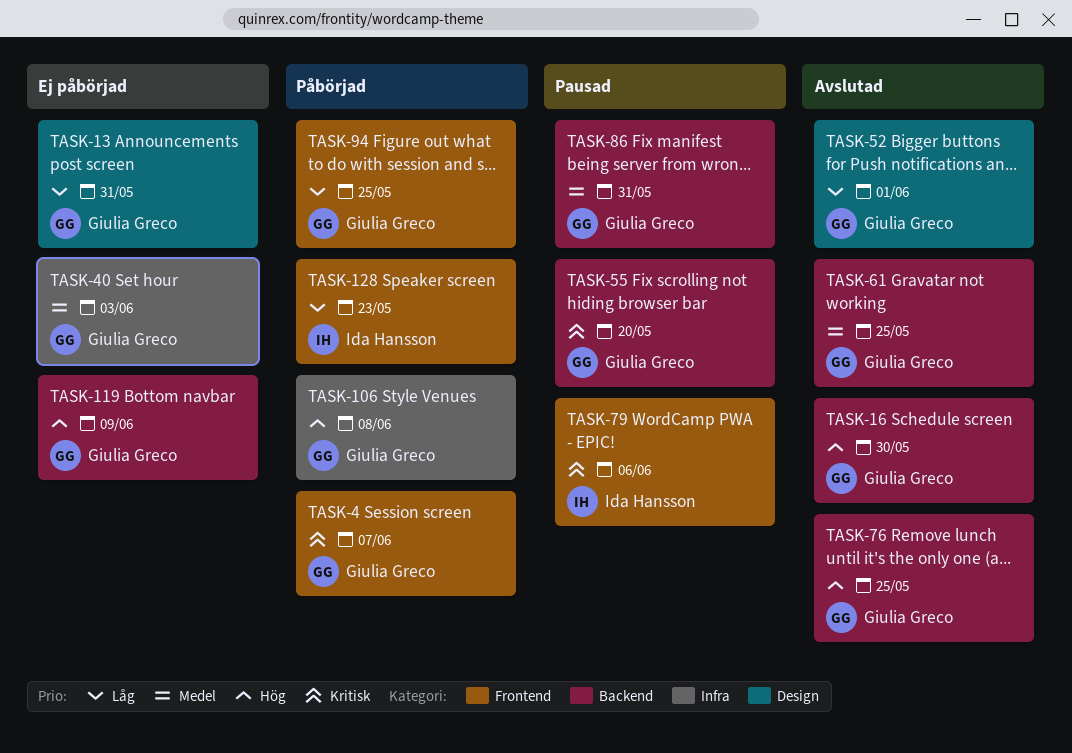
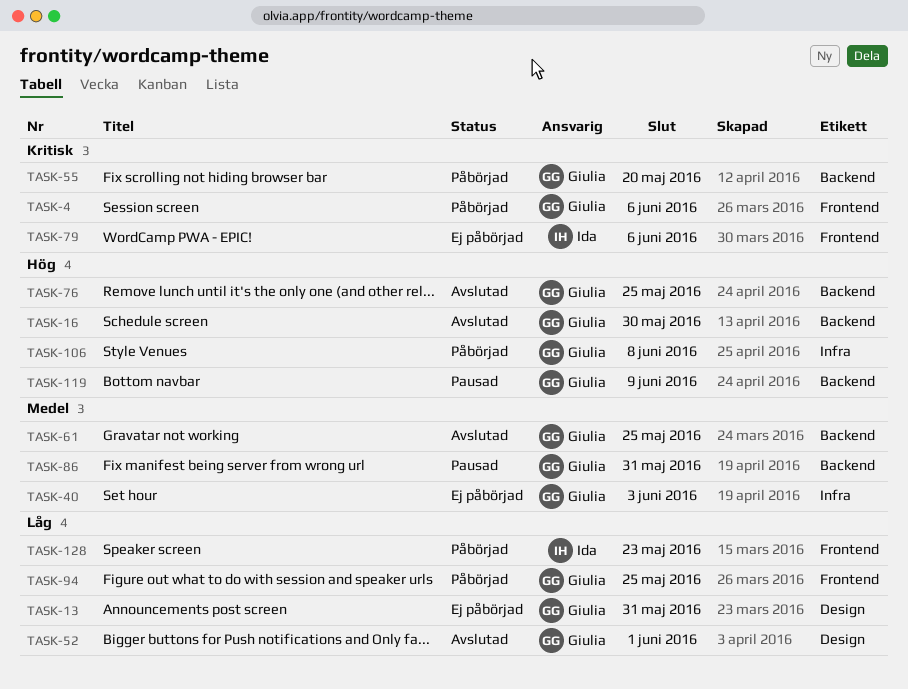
TASK-4, due: Jun 7 -> Jun 6
TASK-55, status: Pausad -> Påbörjad
TASK-79, status: Pausad -> Ej påbörjad
TASK-119, status: Ej påbörjad -> Pausad

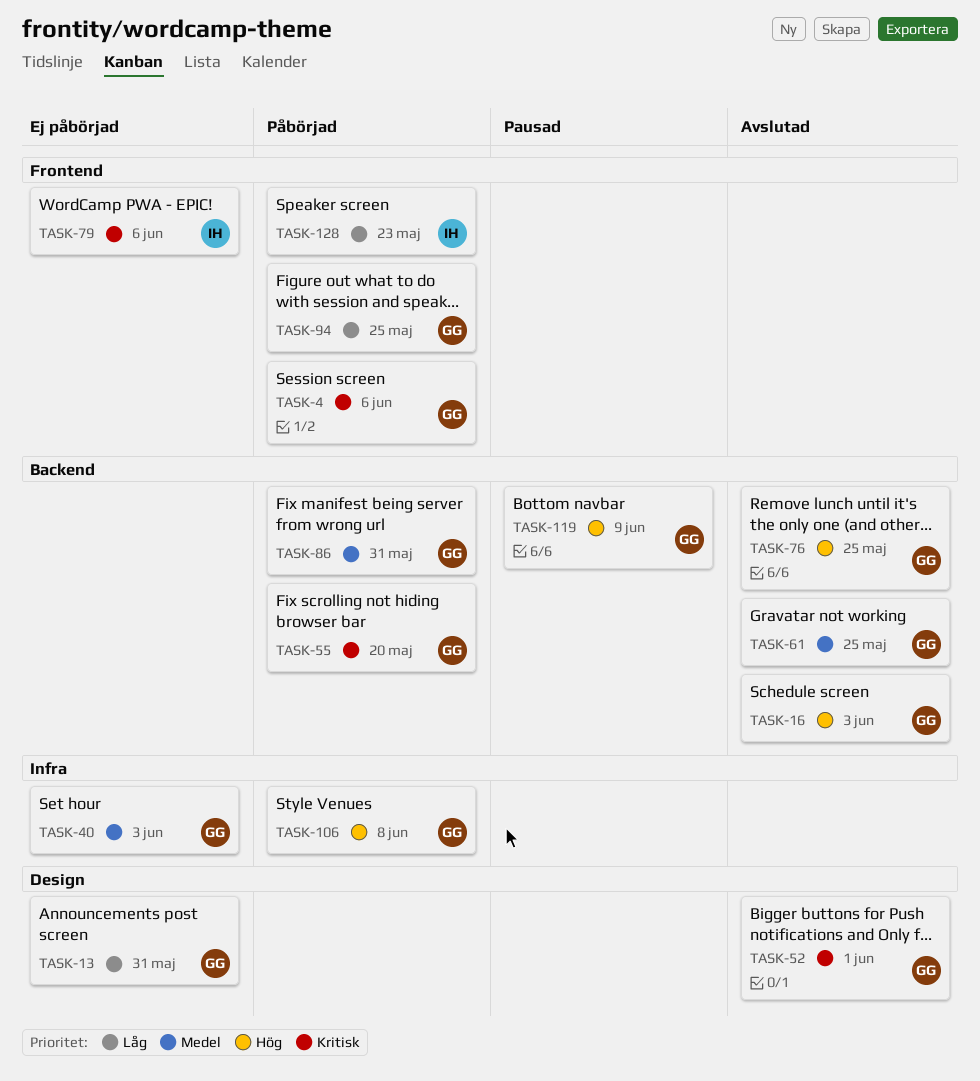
TASK-16, due: May 30 -> Jun 3
TASK-52, priority: Låg -> Kritisk
TASK-86, status: Pausad -> Påbörjad

